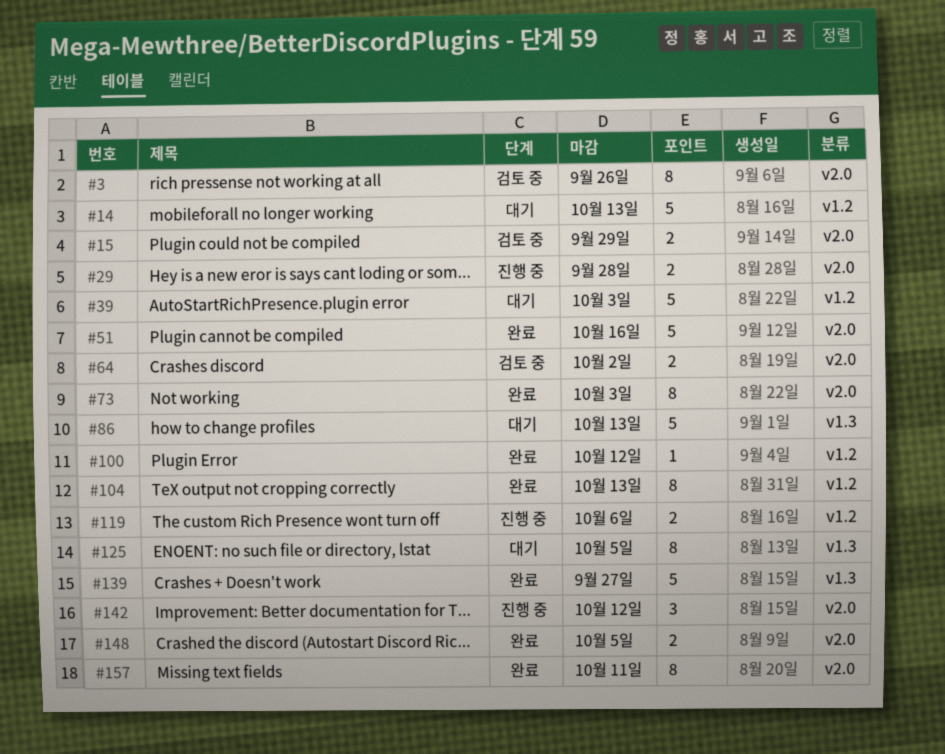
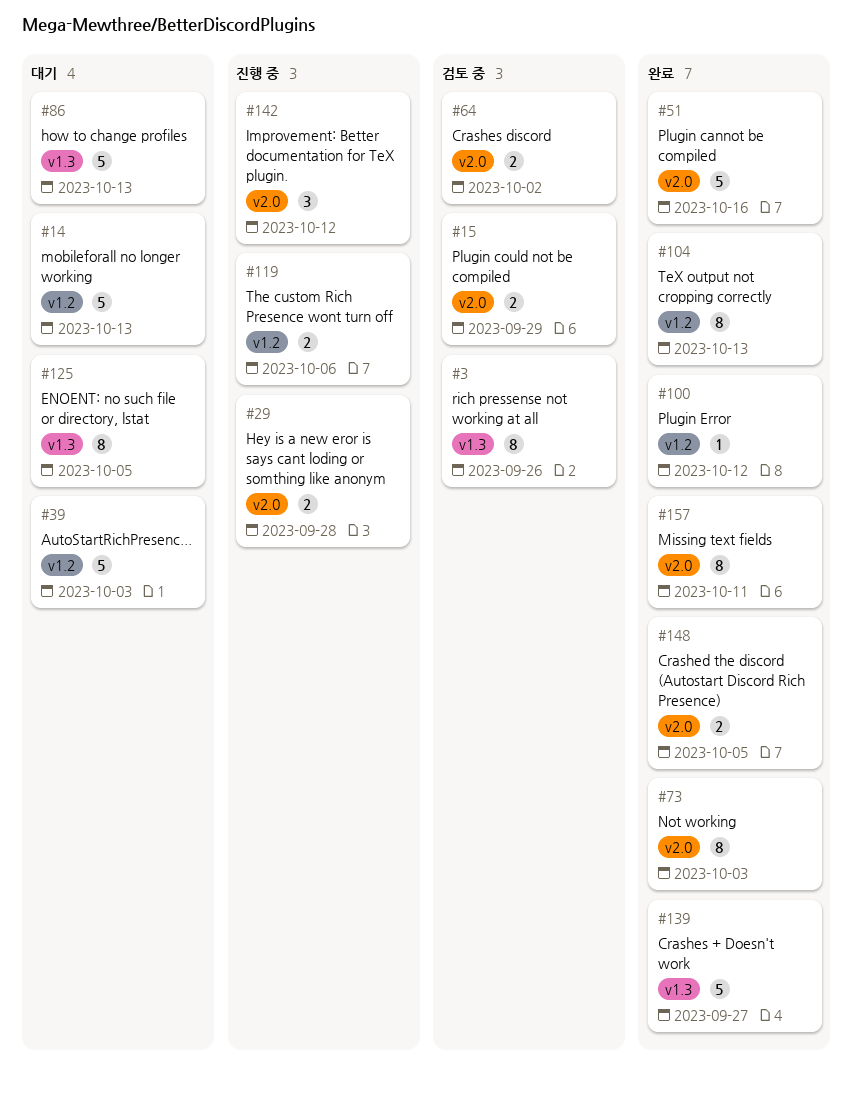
#3, label: v2.0 -> v1.3

